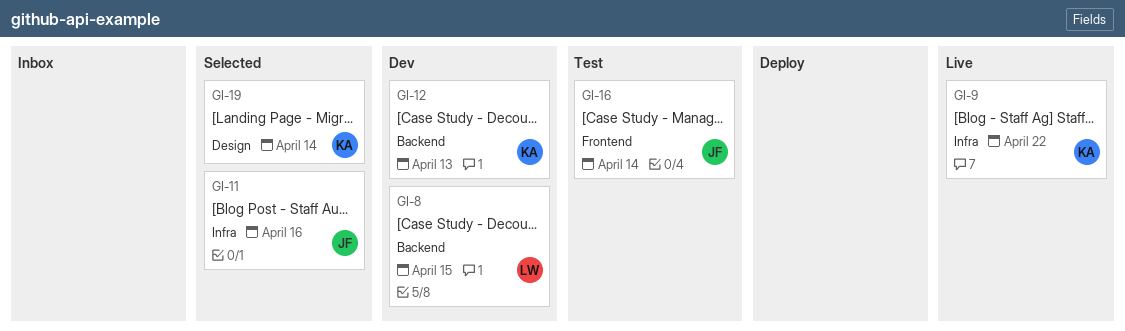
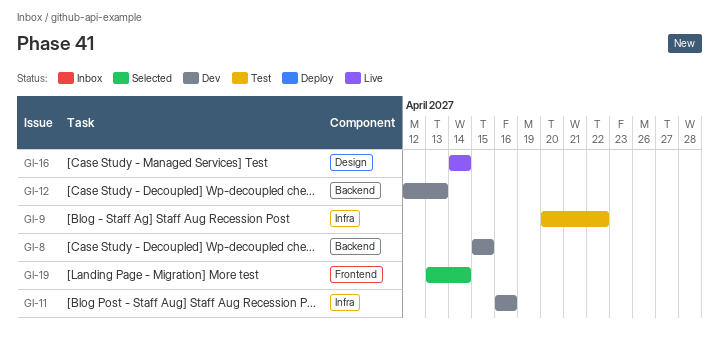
GI-9, status: Live -> Test
GI-11, status: Selected -> Dev
GI-16, status: Test -> Live
GI-16, label: Frontend -> Design
GI-19, label: Design -> Frontend

